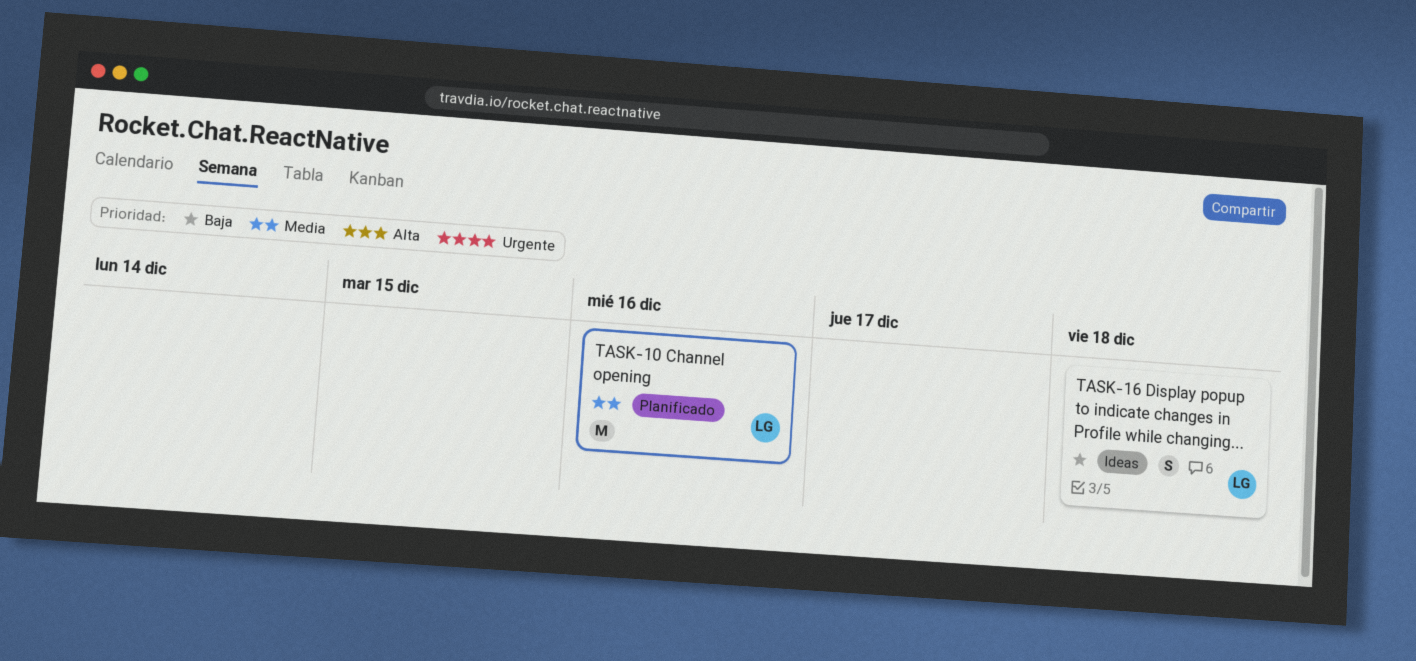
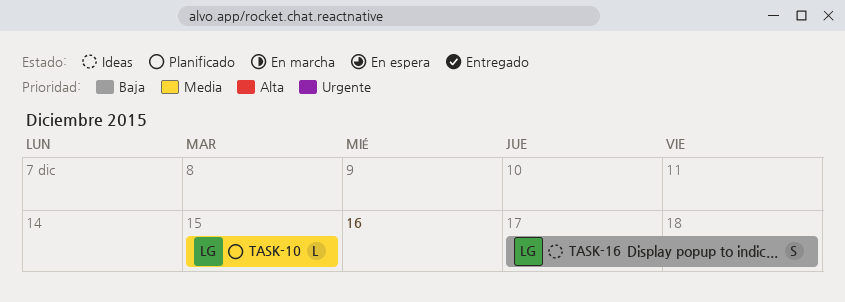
TASK-10, estimate: M -> L
TASK-10, due: Dec 16 -> Dec 15

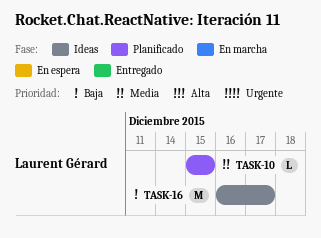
TASK-16, estimate: S -> M
TASK-16, start: Dec 17 -> Dec 16
TASK-16, due: Dec 18 -> Dec 17

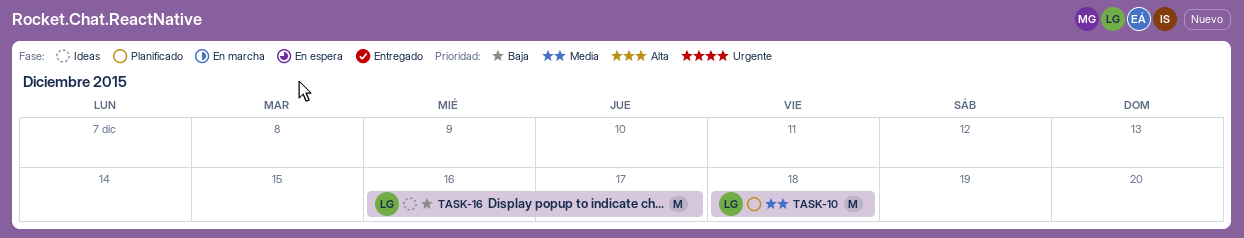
TASK-10, estimate: L -> M
TASK-10, start: Dec 15 -> Dec 18
TASK-10, due: Dec 15 -> Dec 18

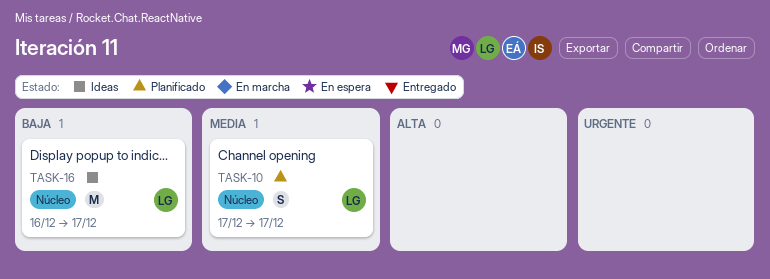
TASK-10, estimate: M -> S
TASK-10, start: Dec 18 -> Dec 17
TASK-10, due: Dec 18 -> Dec 17

